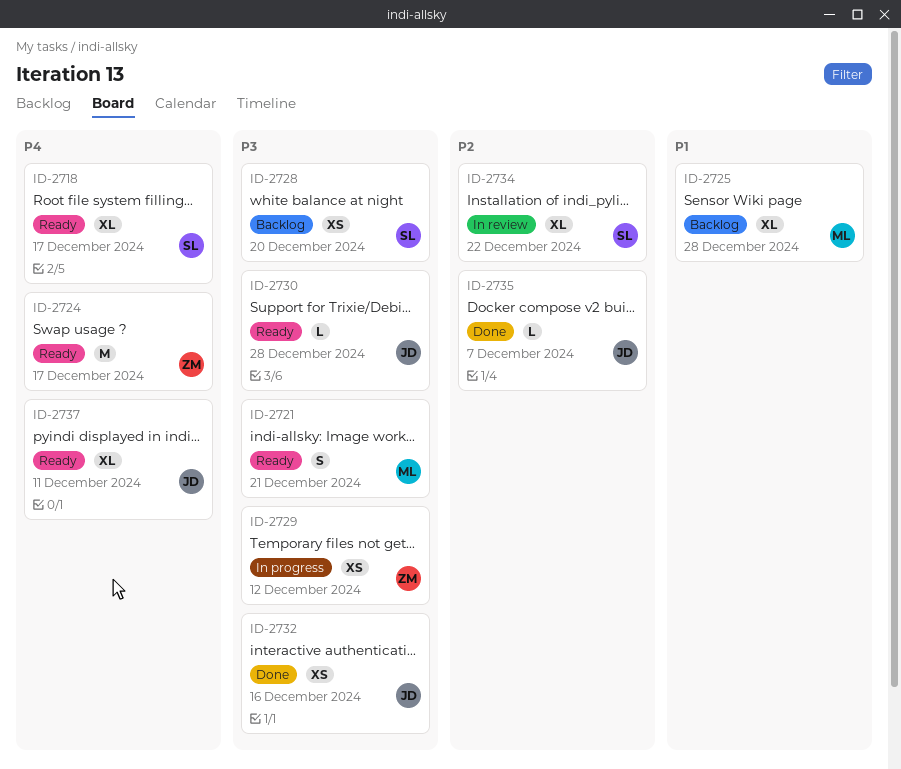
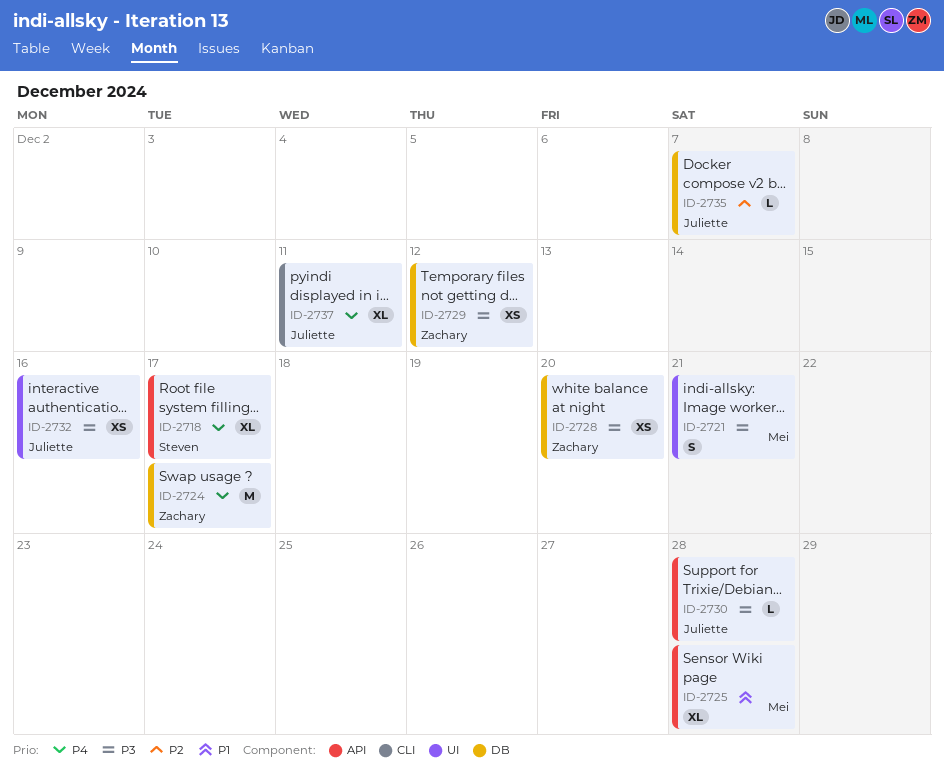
ID-2728, owner: Steven -> Zachary
ID-2734: present -> none

